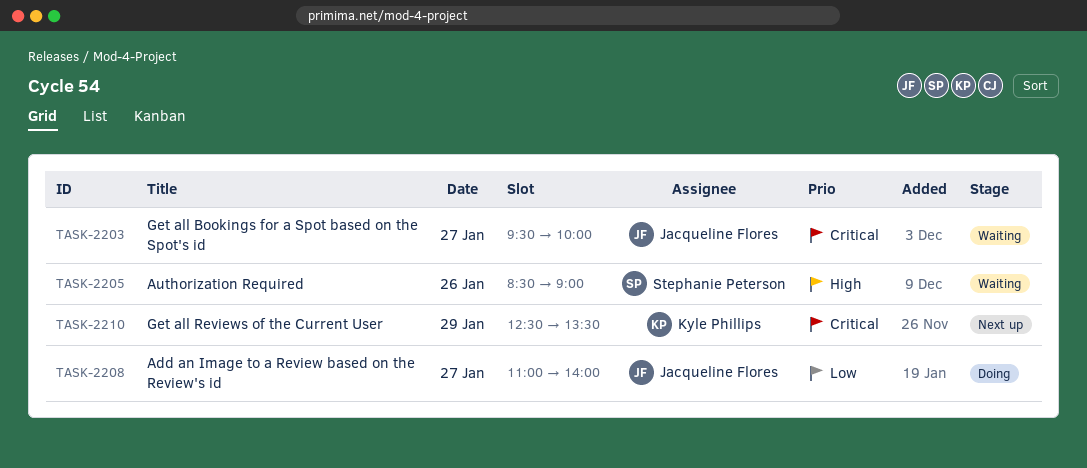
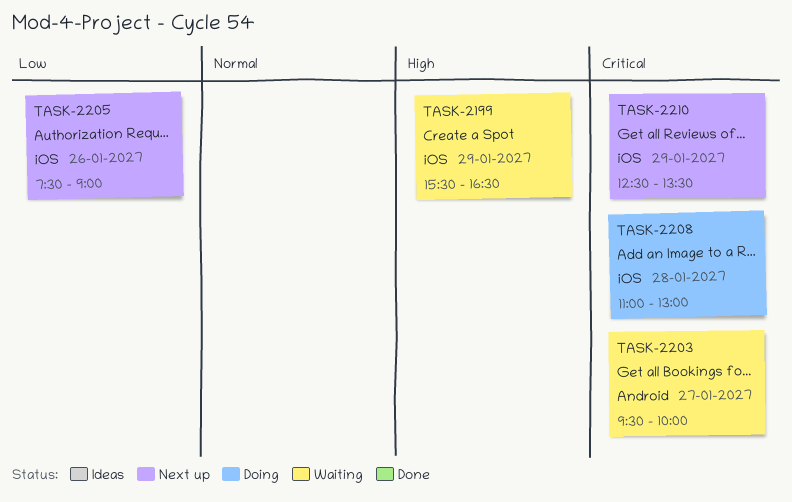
TASK-2199: none -> present
TASK-2205, status: Waiting -> Next up
TASK-2205, priority: High -> Low
TASK-2205, begins: 08:30 -> 07:30
TASK-2208, priority: Low -> Critical
TASK-2208, day: Jan 27 -> Jan 28
TASK-2208, ends: 14:00 -> 13:00

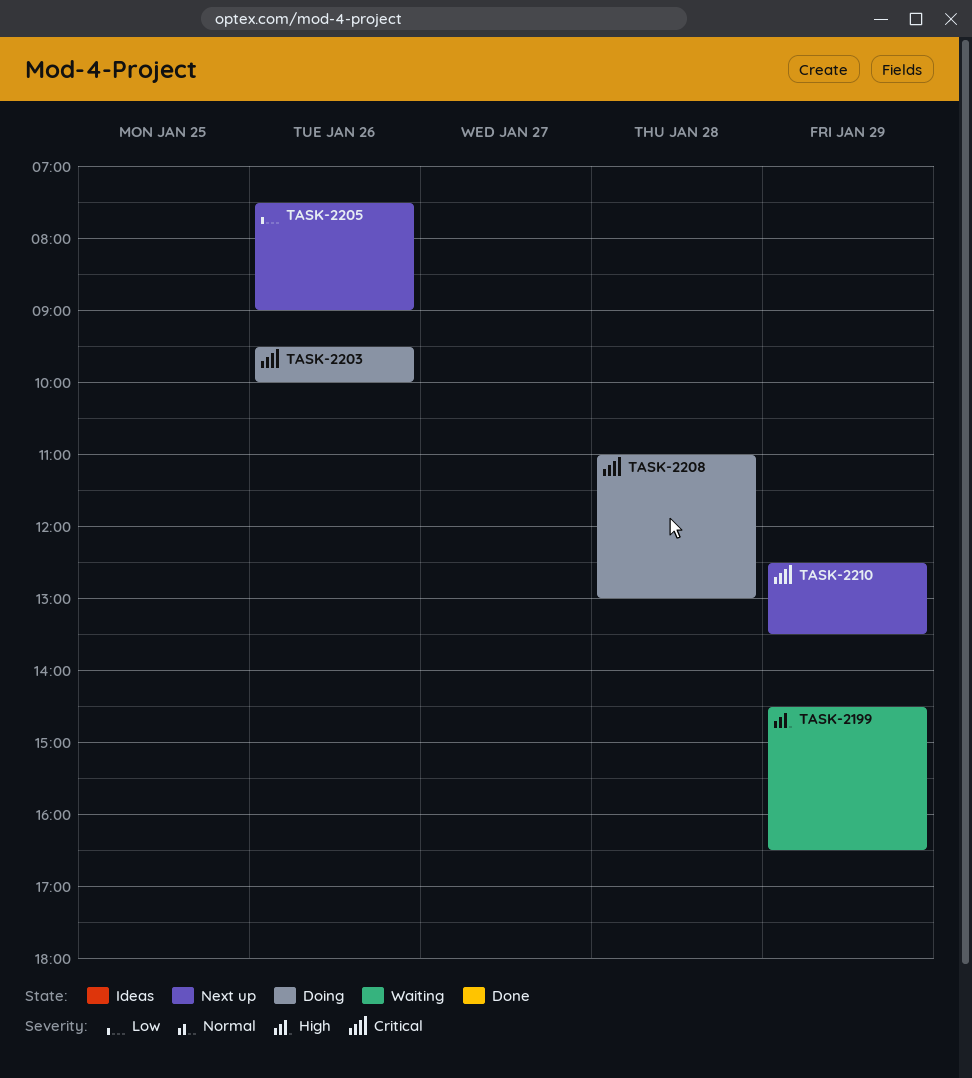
TASK-2199, begins: 15:30 -> 14:30
TASK-2203, status: Waiting -> Doing
TASK-2203, day: Jan 27 -> Jan 26

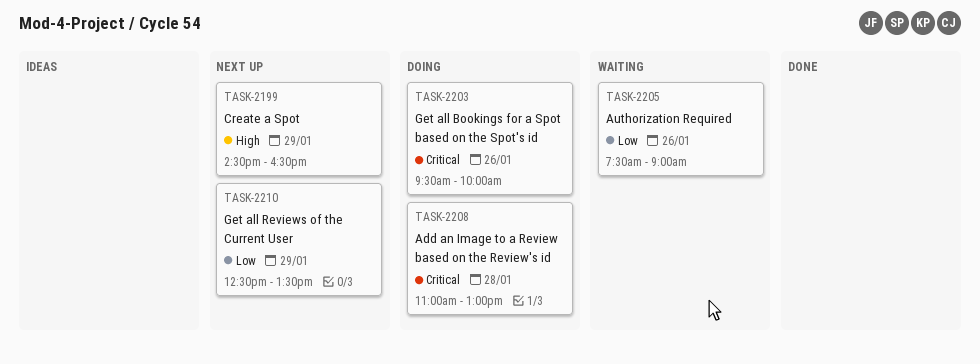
TASK-2199, status: Waiting -> Next up
TASK-2205, status: Next up -> Waiting
TASK-2210, priority: Critical -> Low

